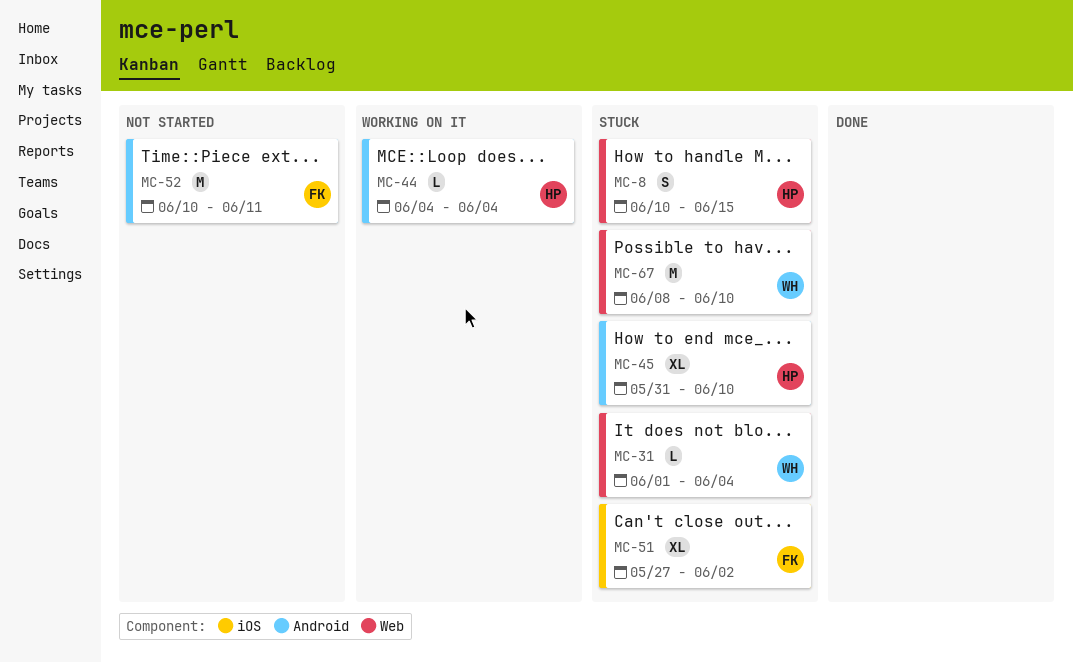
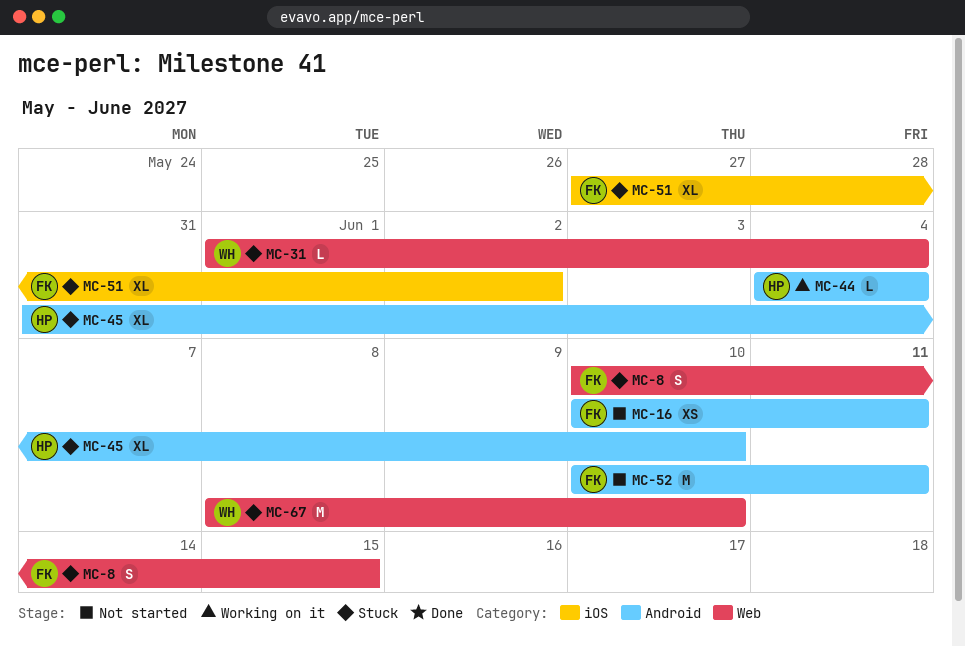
MC-8, owner: HP -> FK
MC-16: none -> present

